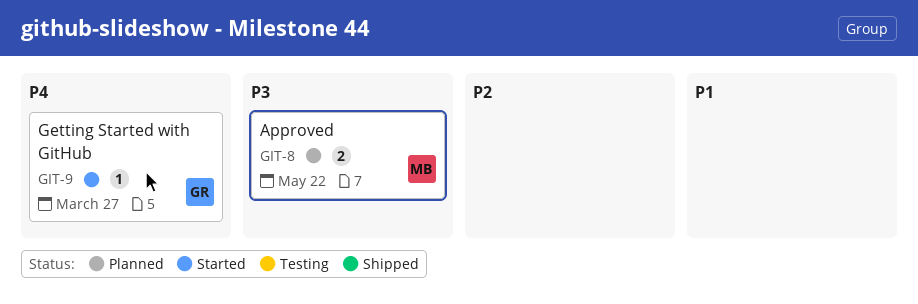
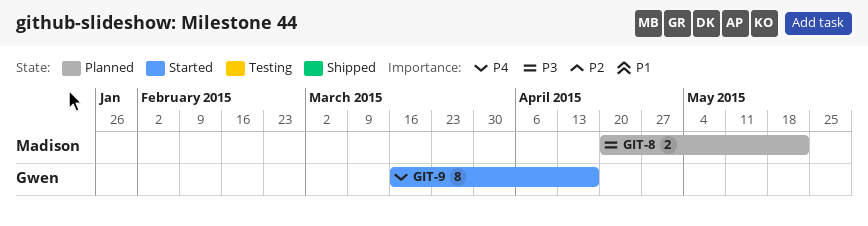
GIT-9, estimate: 1 -> 8
GIT-9, due: Mar 27 -> Apr 17

